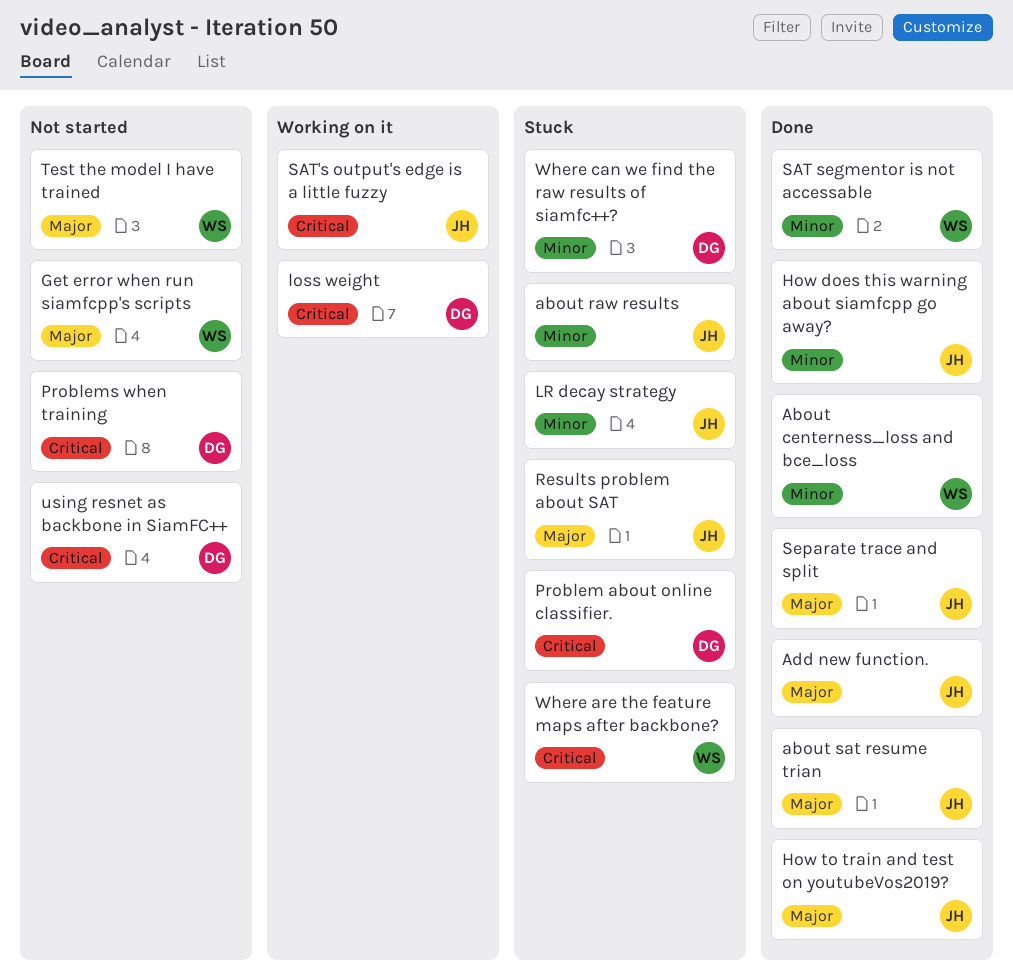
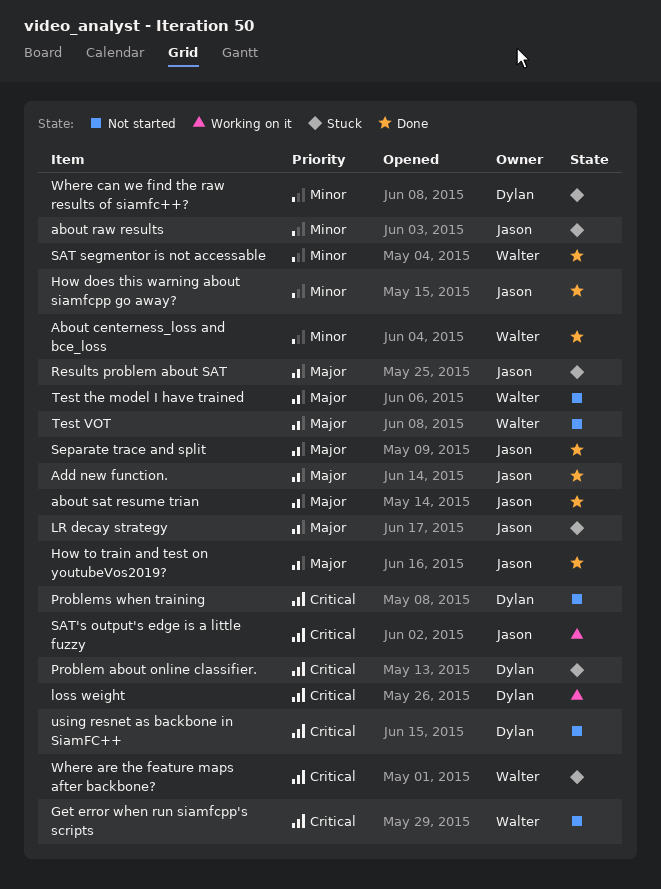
Get error when run siamfcpp's scripts, priority: Major -> Critical
LR decay strategy, priority: Minor -> Major
Test VOT: none -> present

